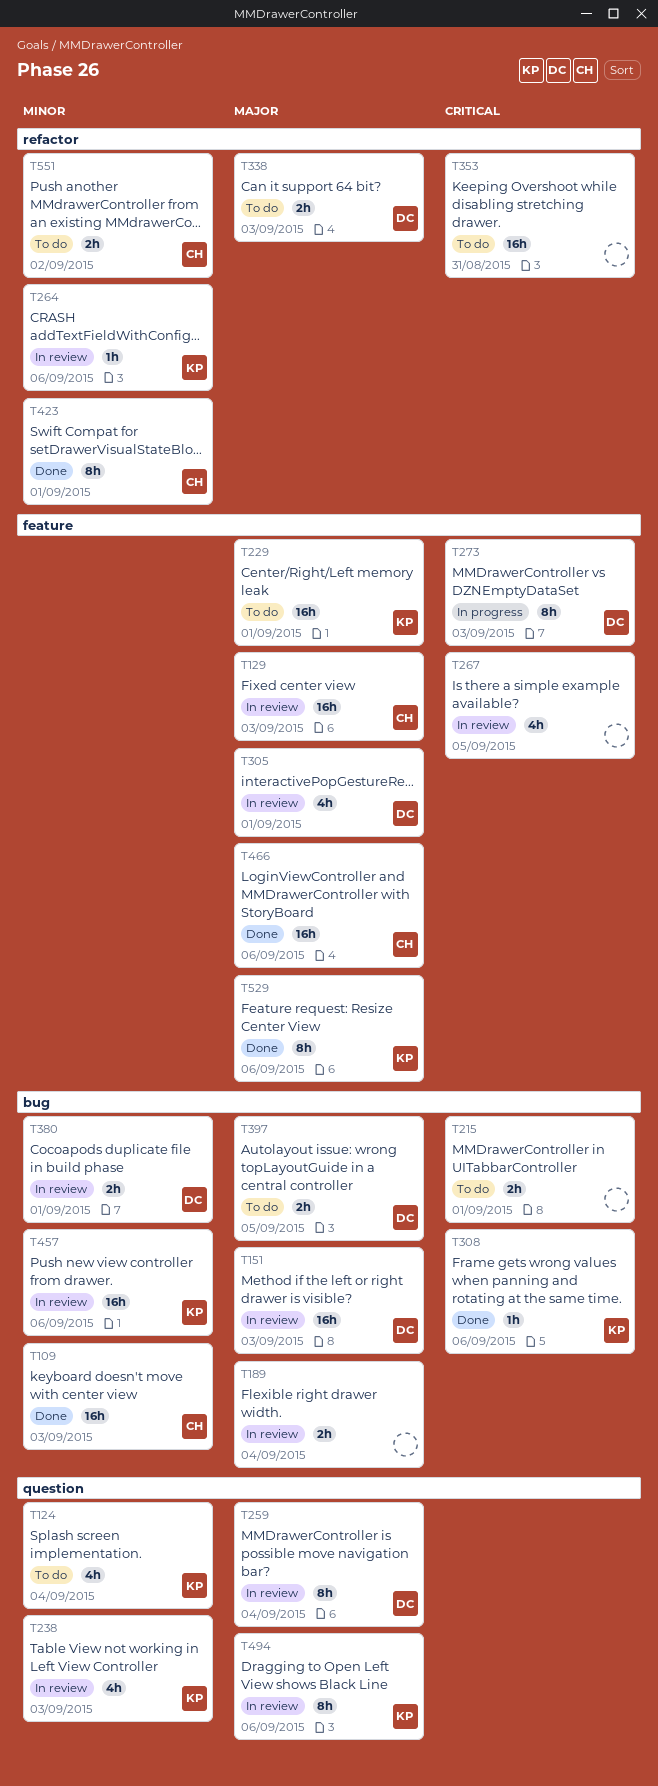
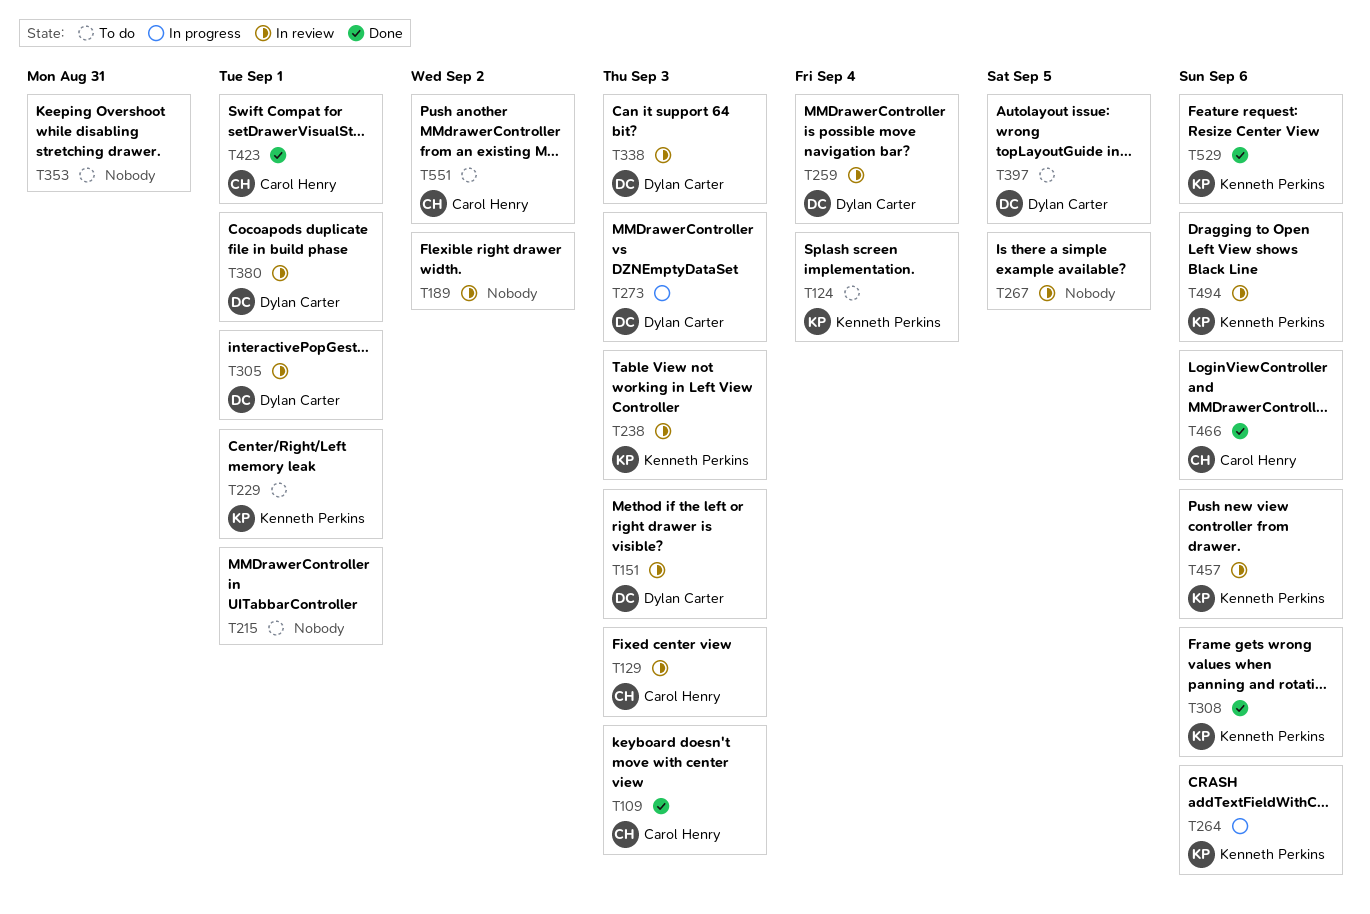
T189, due: Sep 4 -> Sep 2
T264, status: In review -> In progress
T338, status: To do -> In review

